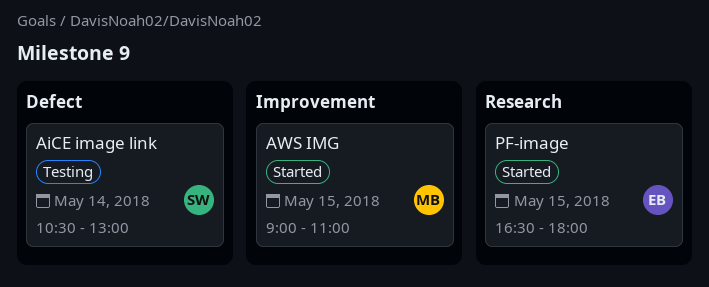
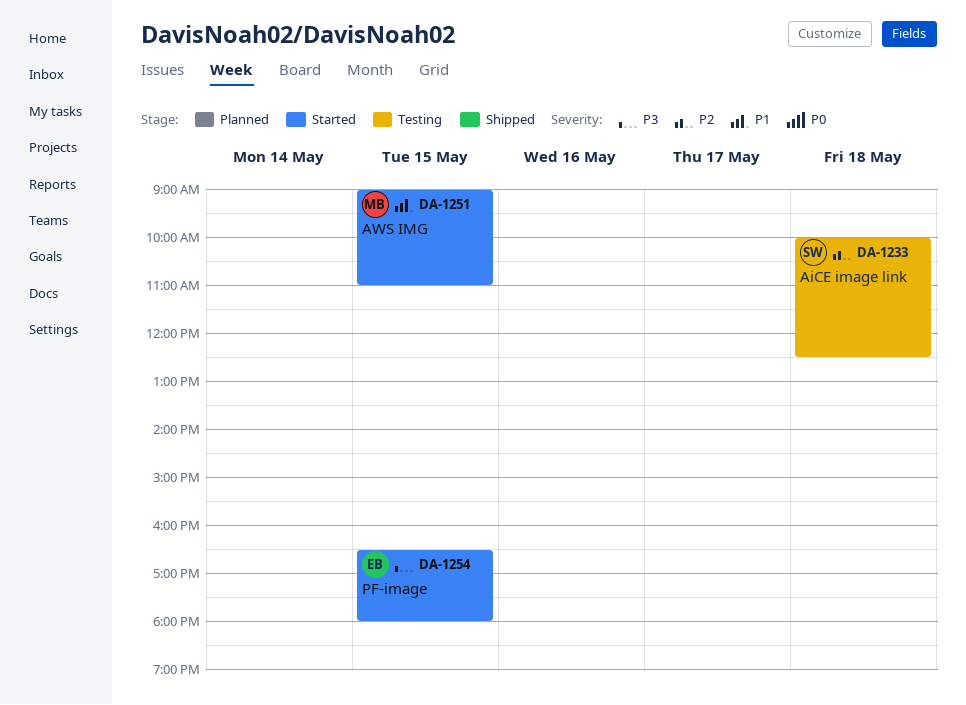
AiCE image link, day: May 14 -> May 18
AiCE image link, begins: 10:30 -> 10:00
AiCE image link, ends: 13:00 -> 12:30

